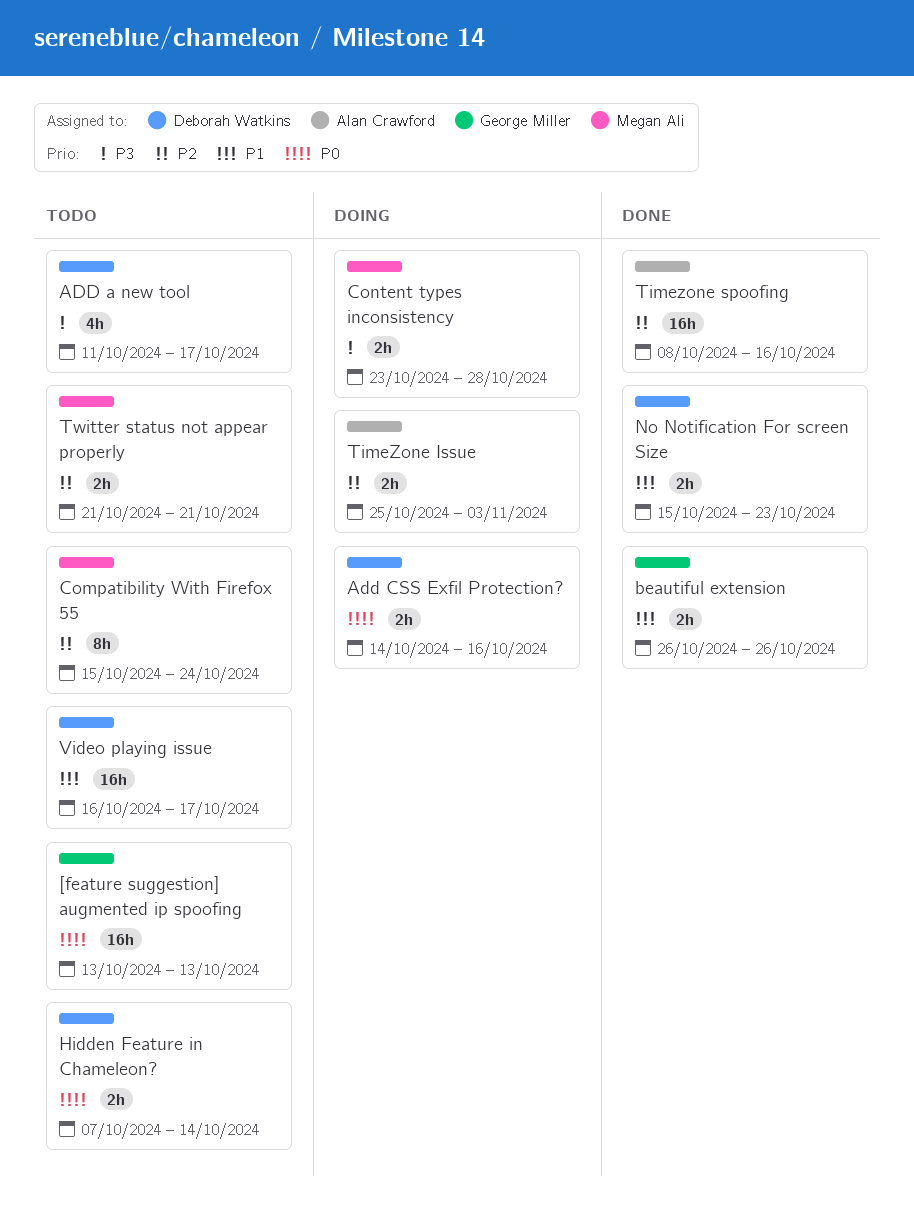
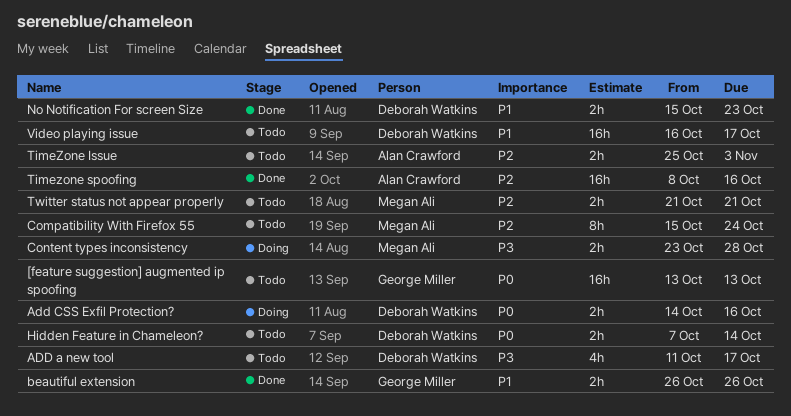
TimeZone Issue, status: Doing -> Todo

